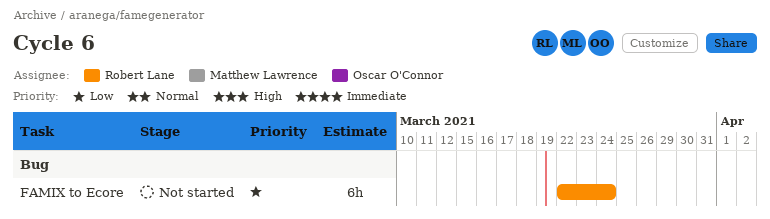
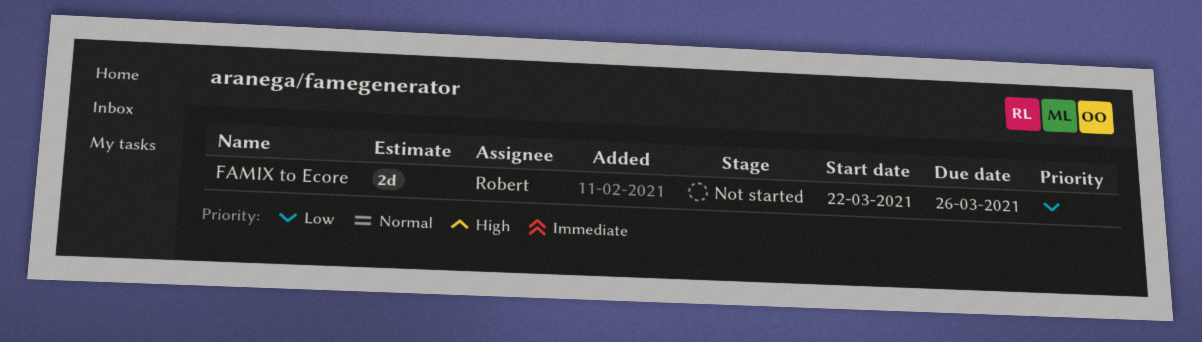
FAMIX to Ecore, estimate: 6h -> 2d
FAMIX to Ecore, due: Mar 24 -> Mar 26

